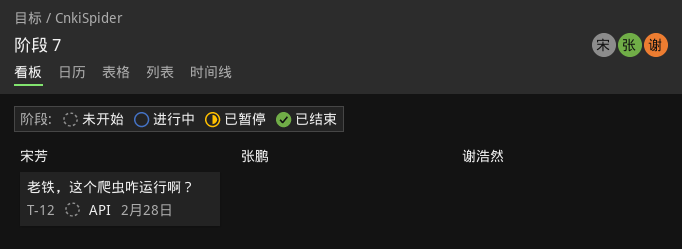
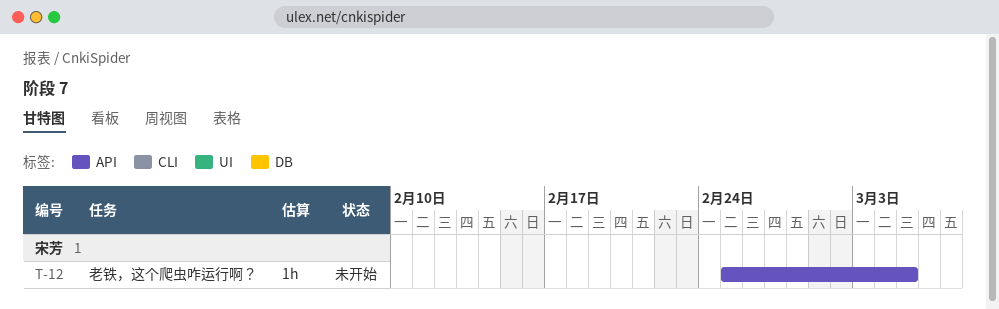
T-12, due: Feb 28 -> Mar 5

